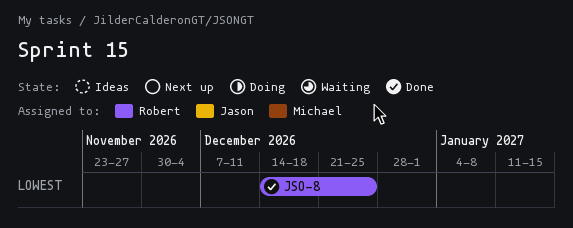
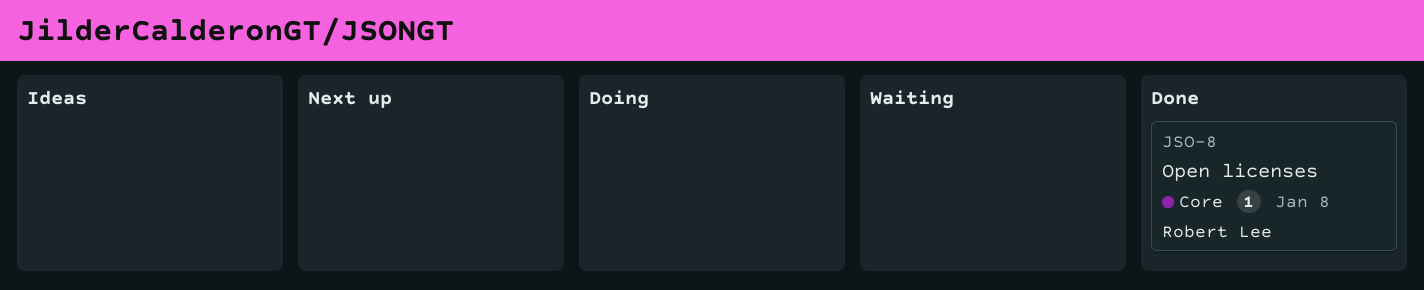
JSO-8, due: Dec 25 -> Jan 8

